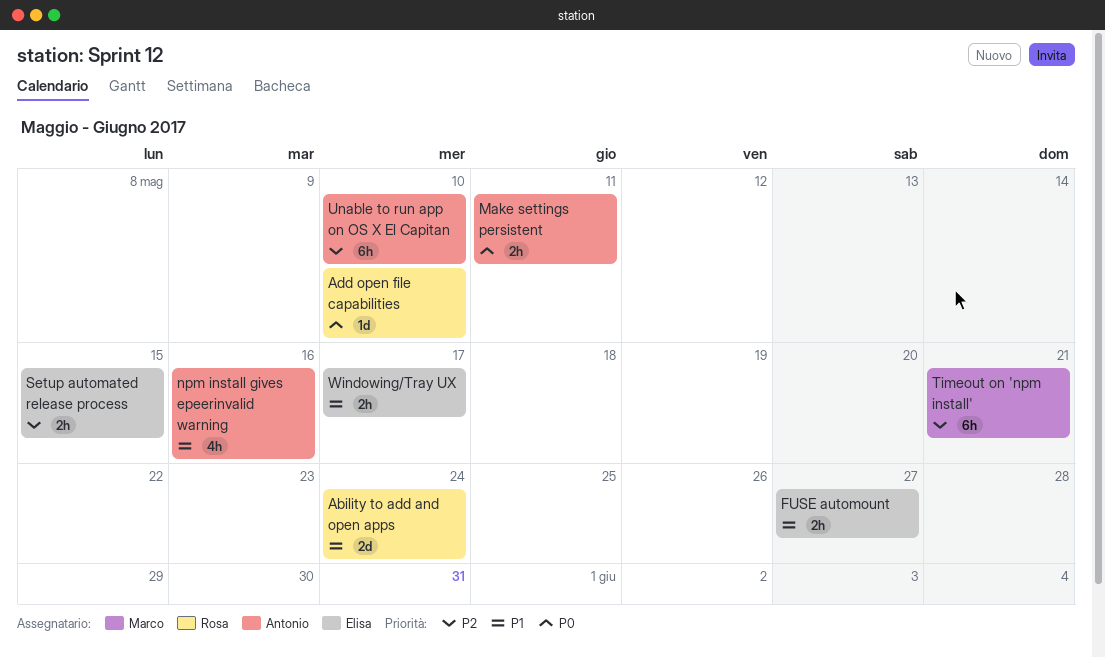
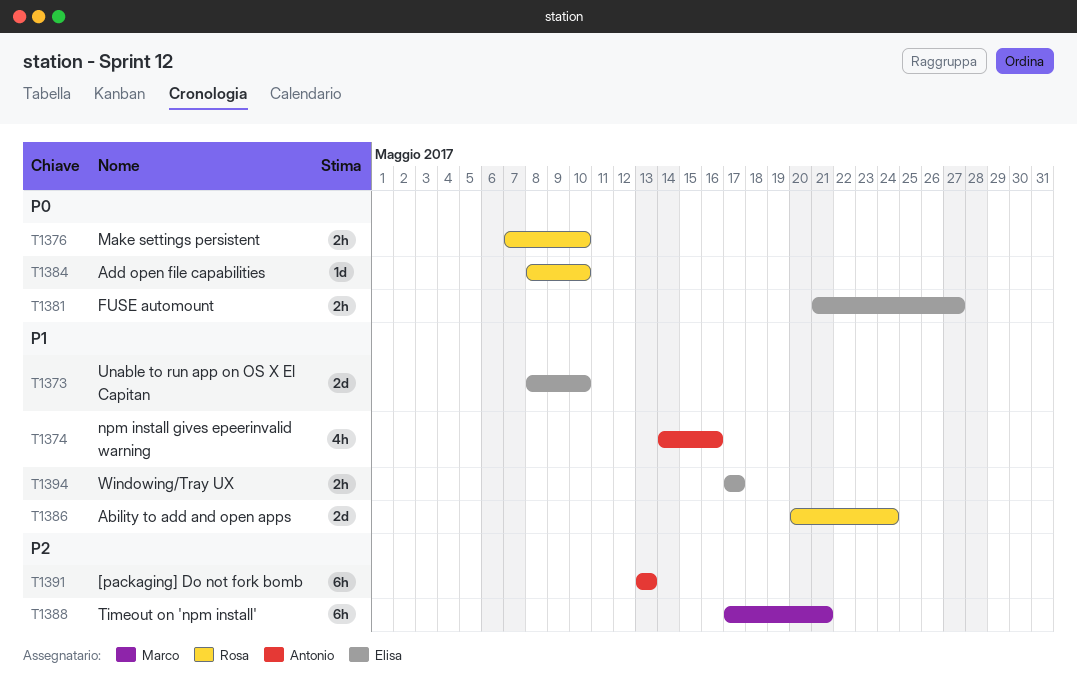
[packaging] Do not fork bomb: none -> present
FUSE automount, priority: P1 -> P0
Make settings persistent, owner: Antonio -> Rosa
Make settings persistent, due: May 11 -> May 10
Setup automated release process: present -> none
Unable to run app on OS X El Capitan, owner: Antonio -> Elisa
Unable to run app on OS X El Capitan, priority: P2 -> P1
Unable to run app on OS X El Capitan, estimate: 6h -> 2d

